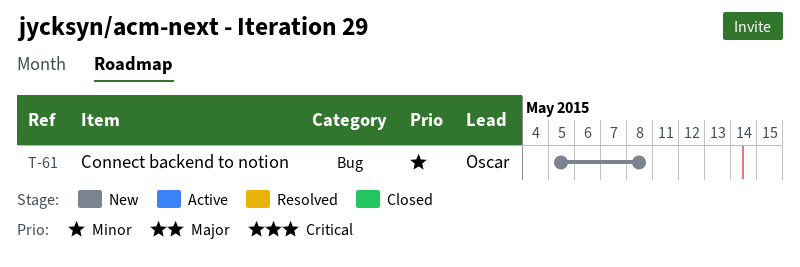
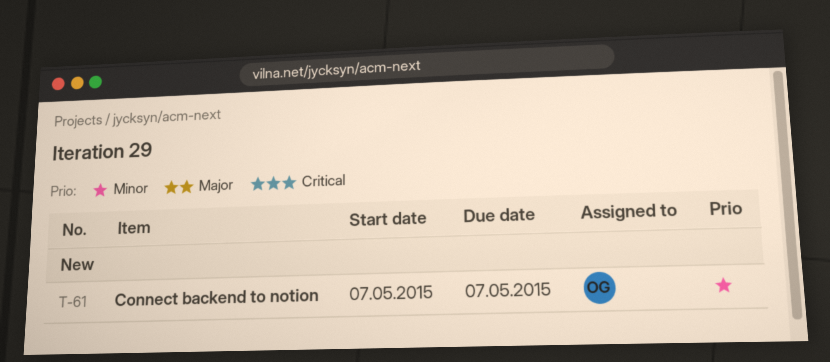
T-61, start: May 5 -> May 7
T-61, due: May 8 -> May 7

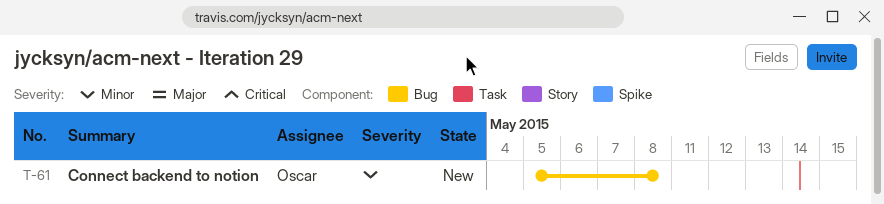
T-61, start: May 7 -> May 5
T-61, due: May 7 -> May 8

